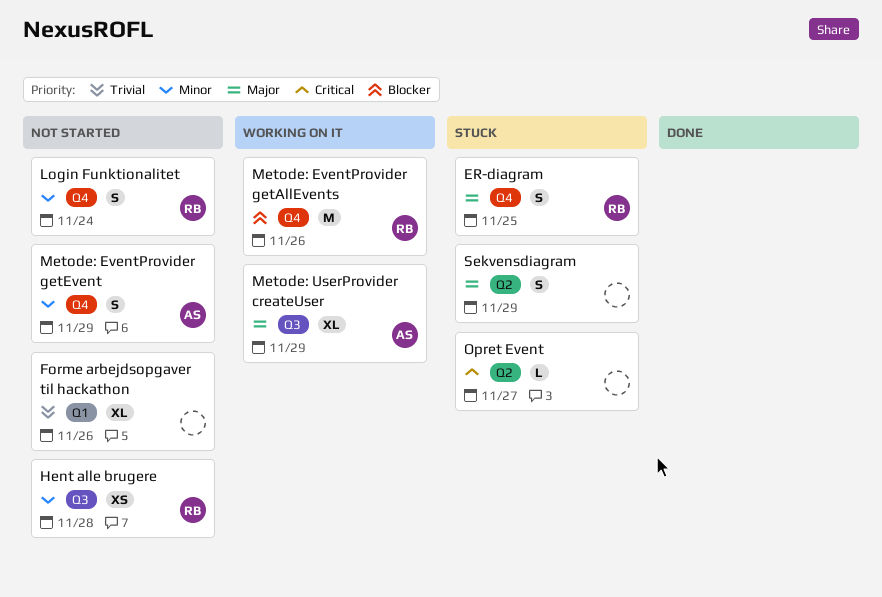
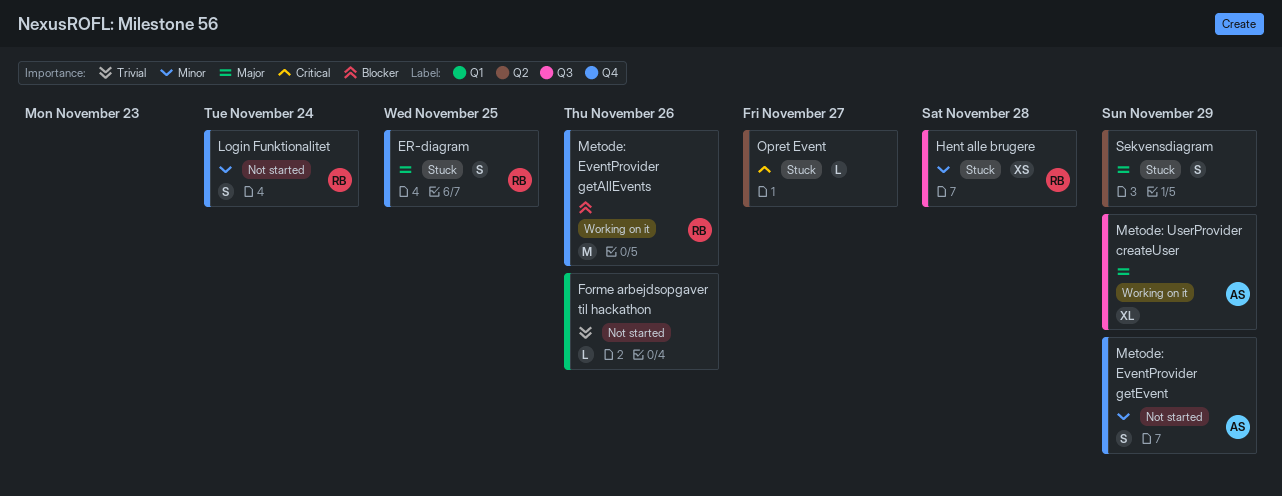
Forme arbejdsopgaver til hackathon, estimate: XL -> L
Hent alle brugere, status: Not started -> Stuck

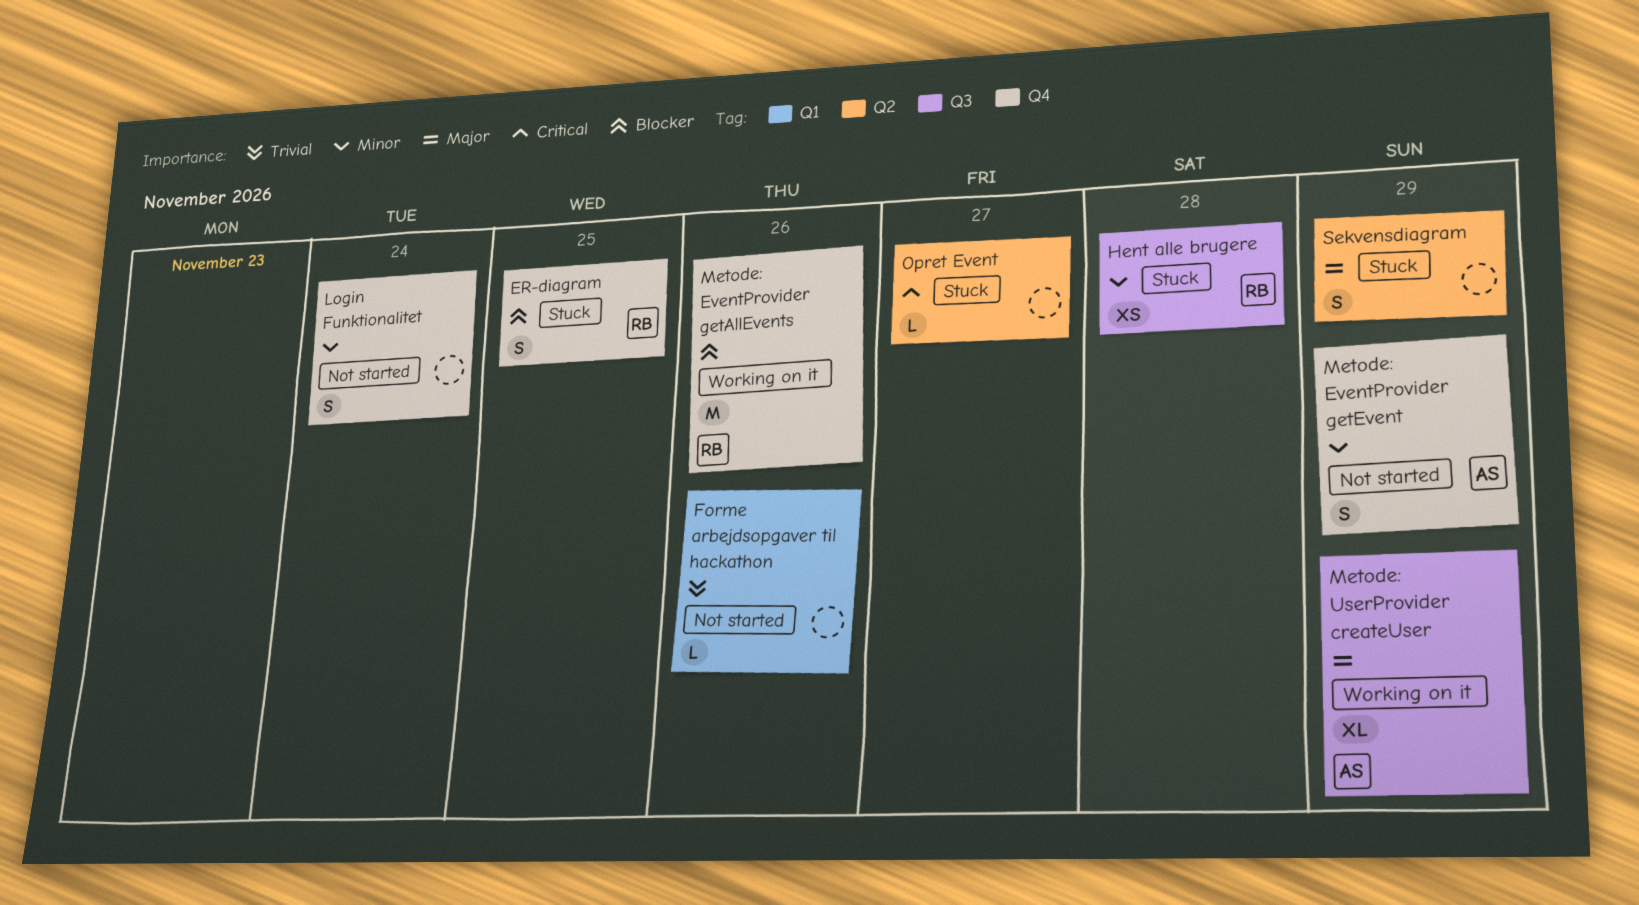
ER-diagram, priority: Major -> Blocker
Login Funktionalitet, owner: RB -> none

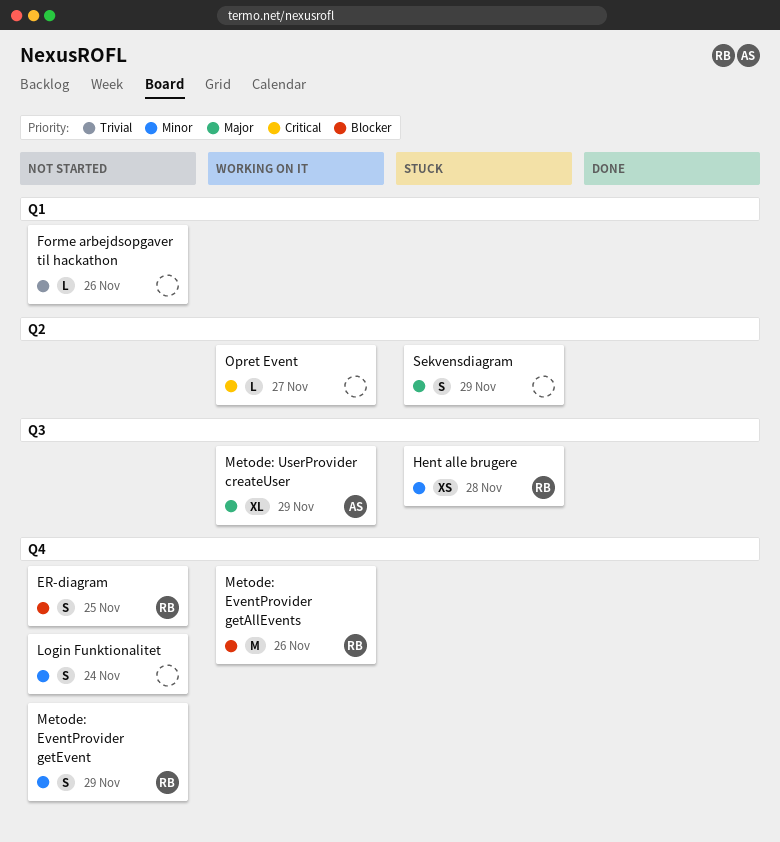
ER-diagram, status: Stuck -> Not started
Metode: EventProvider getEvent, owner: AS -> RB
Opret Event, status: Stuck -> Working on it

